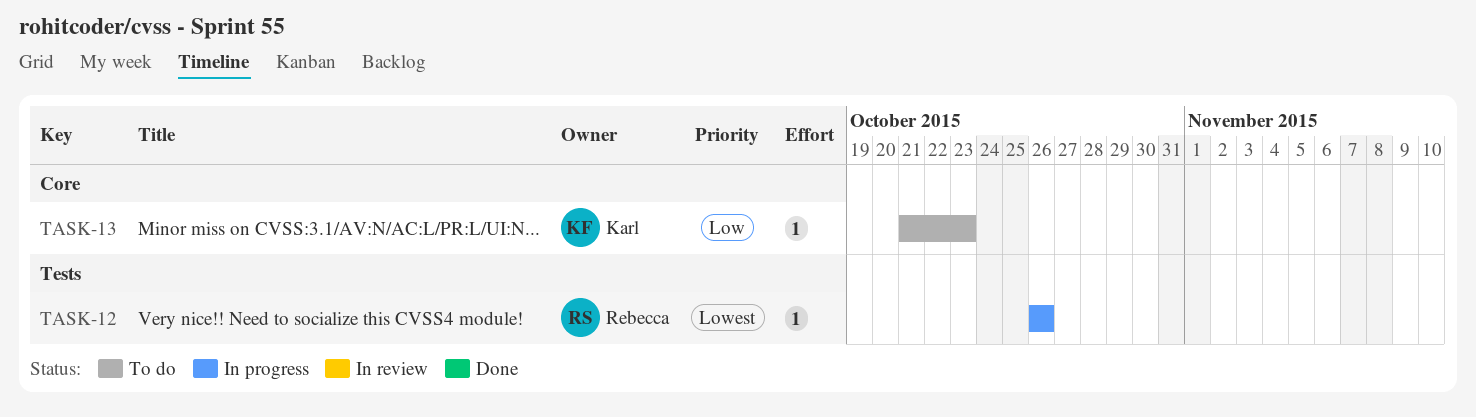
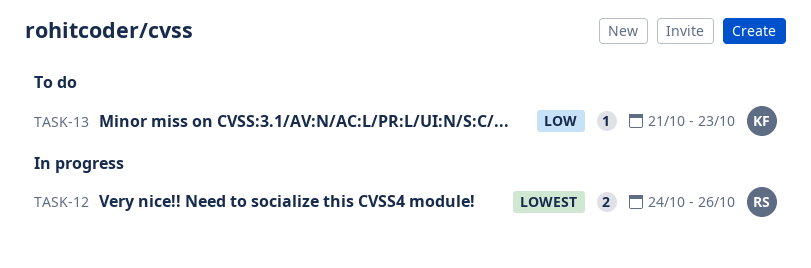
TASK-12, estimate: 1 -> 2
TASK-12, start: Oct 26 -> Oct 24

